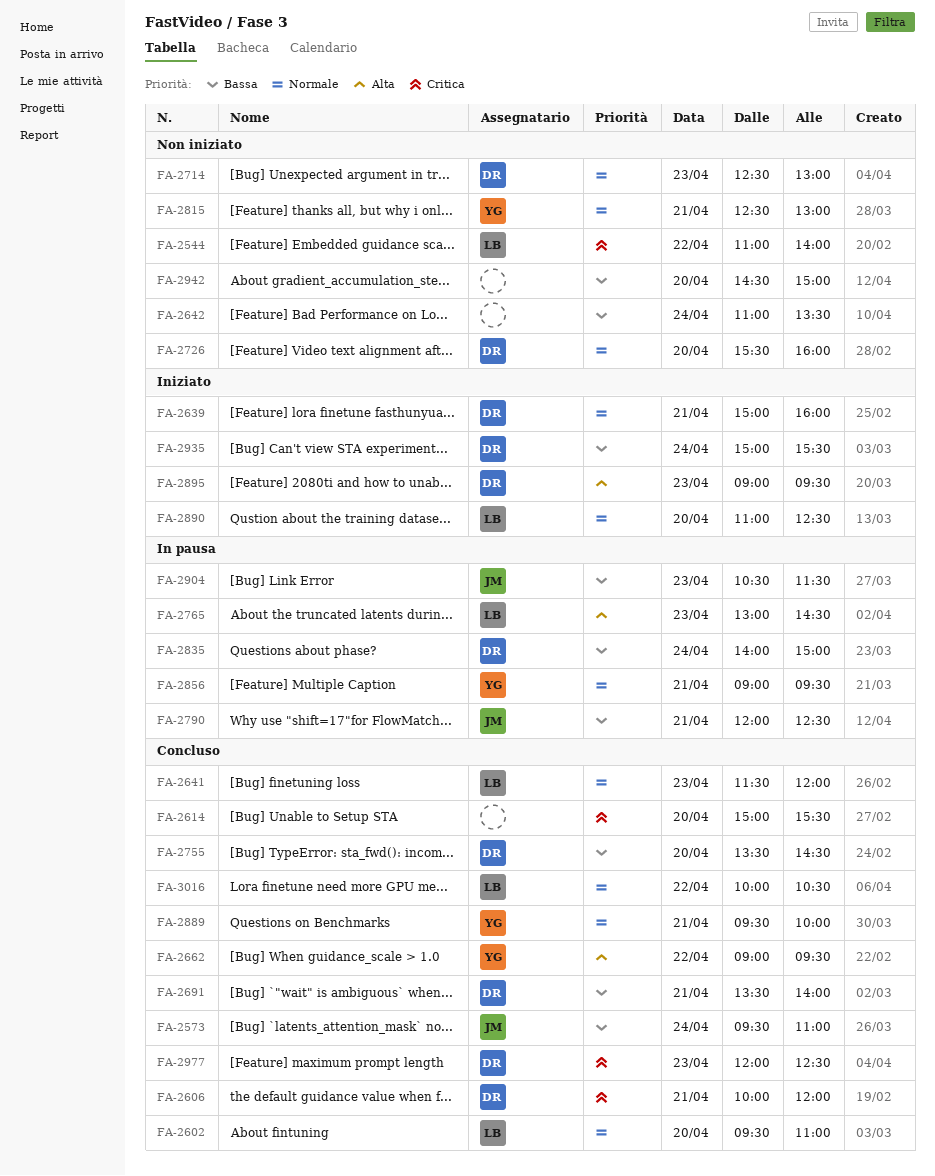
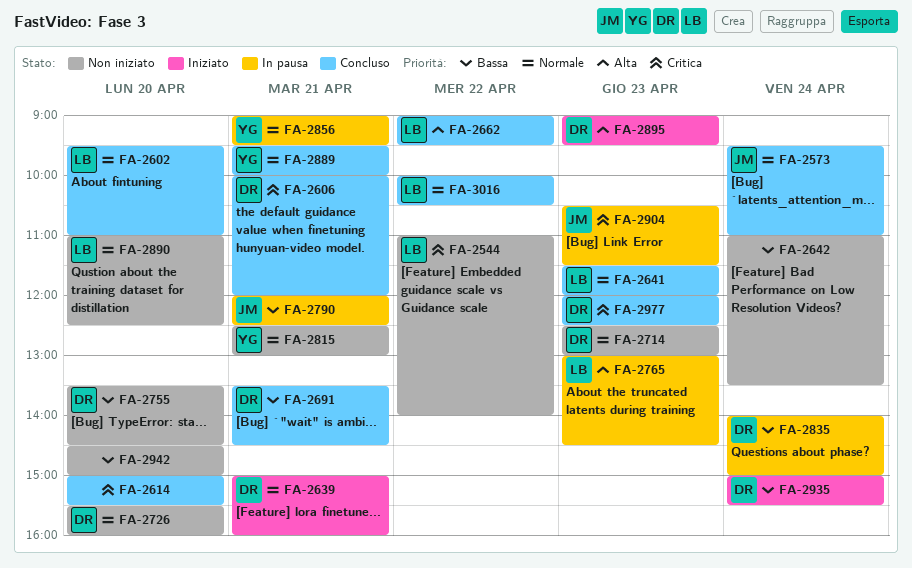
FA-2573, priority: Bassa -> Normale
FA-2662, owner: YG -> LB
FA-2691, ends: 14:00 -> 14:30
FA-2755, status: Concluso -> Non iniziato
FA-2890, status: Iniziato -> Non iniziato
FA-2904, priority: Bassa -> Critica

